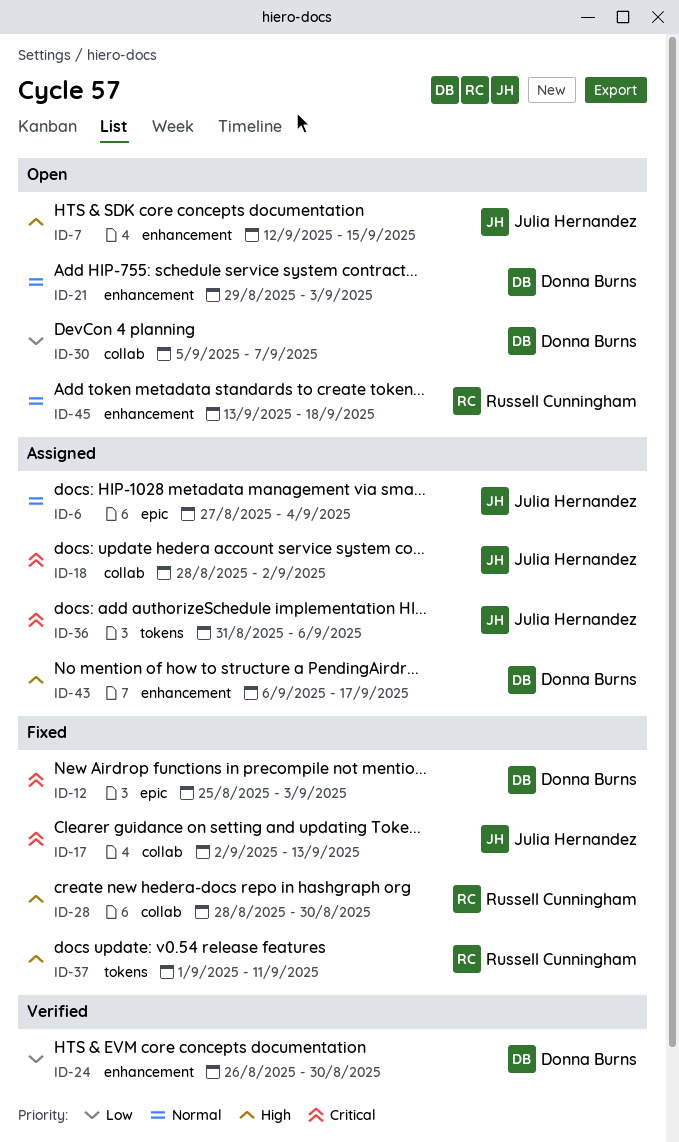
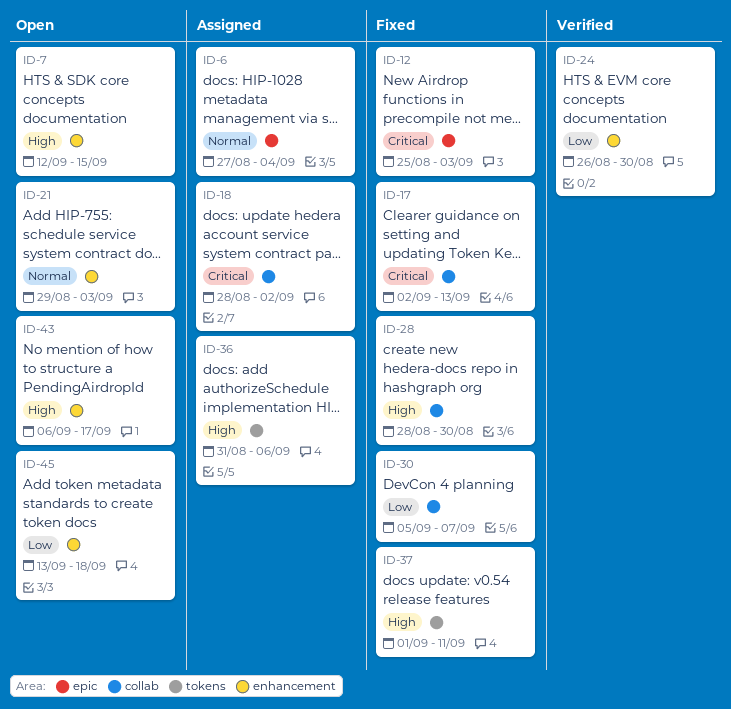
ID-30, status: Open -> Fixed
ID-36, priority: Critical -> High
ID-43, status: Assigned -> Open
ID-45, priority: Normal -> Low

